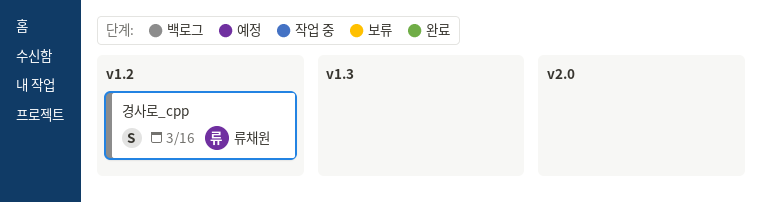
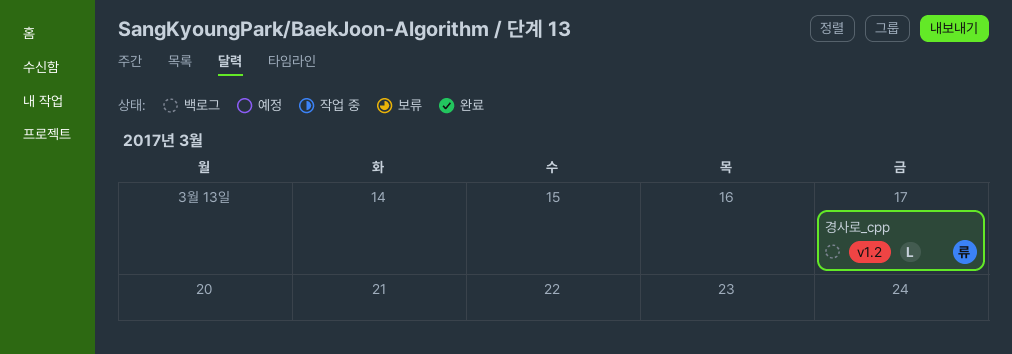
경사로_cpp, estimate: S -> L
경사로_cpp, due: Mar 16 -> Mar 17

